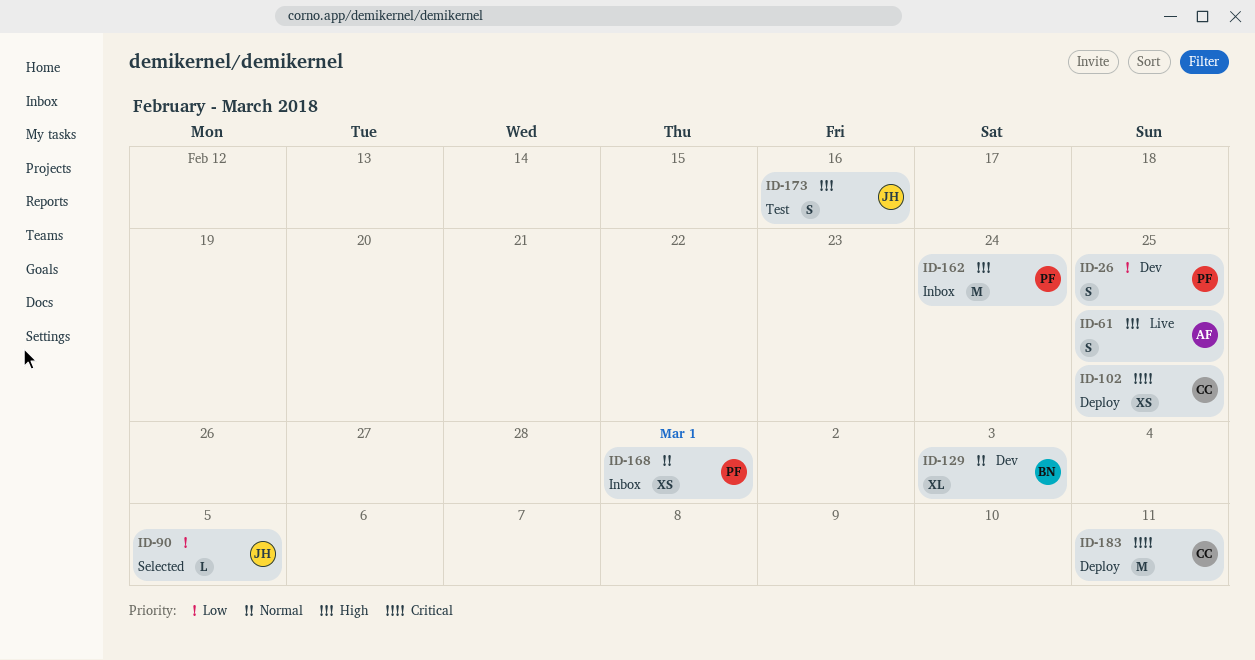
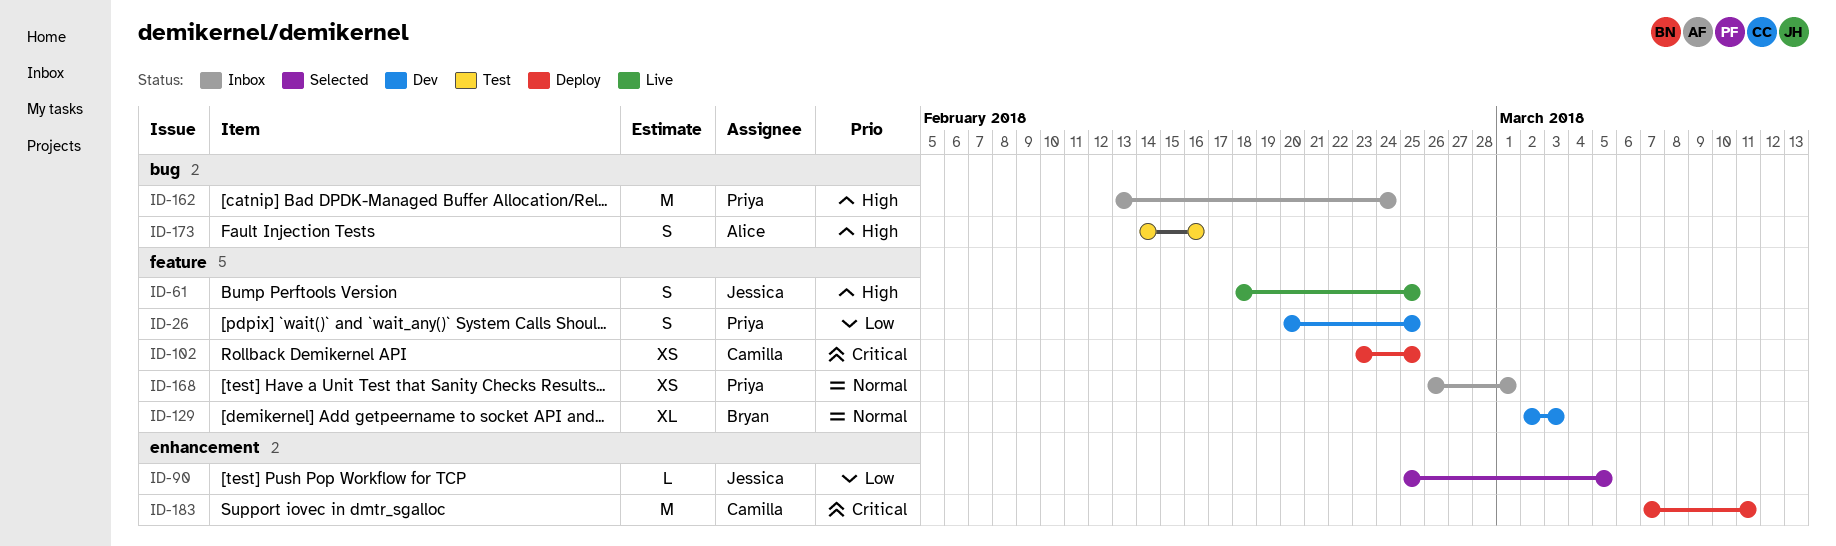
ID-61, owner: Alice -> Jessica
ID-173, owner: Jessica -> Alice

